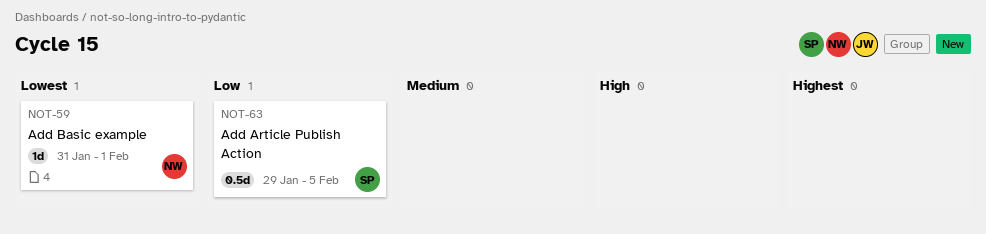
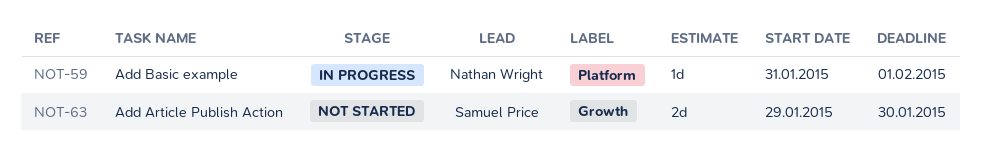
NOT-63, estimate: 0.5d -> 2d
NOT-63, due: Feb 5 -> Jan 30

